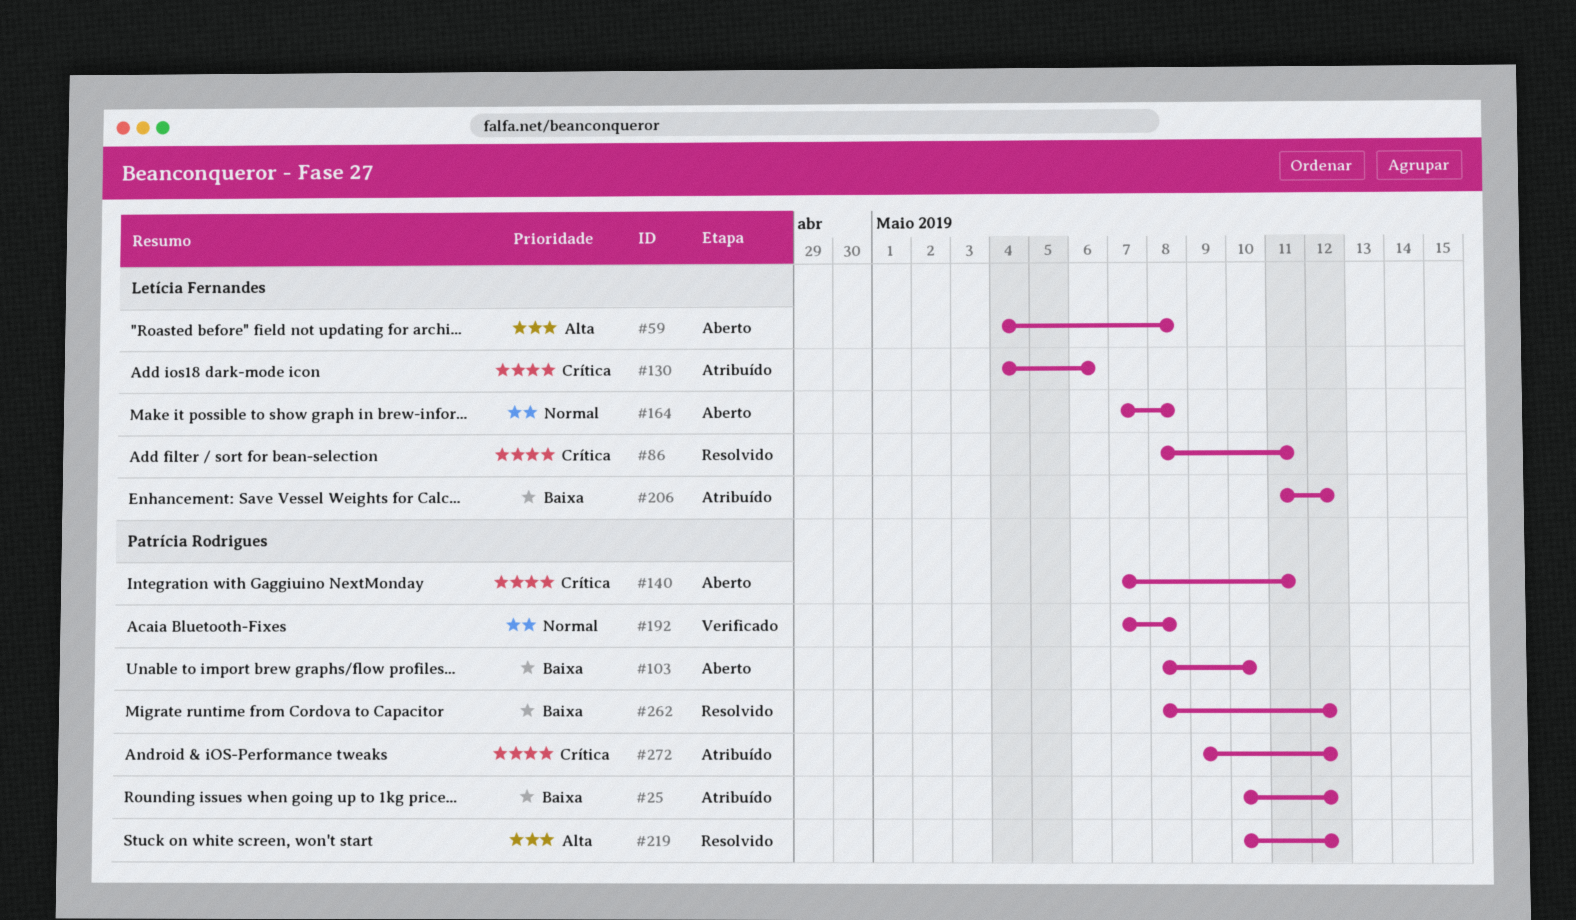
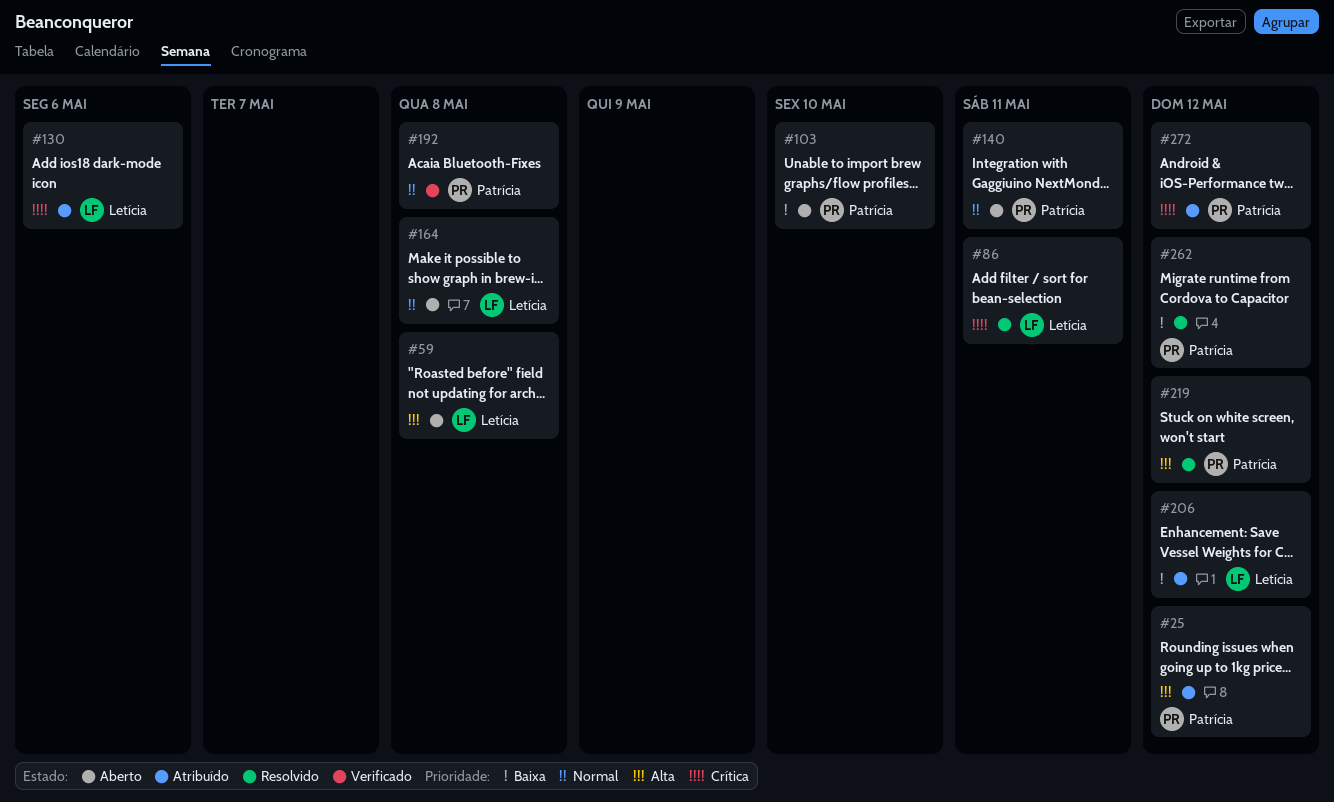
#25, priority: Baixa -> Alta
#140, priority: Crítica -> Normal

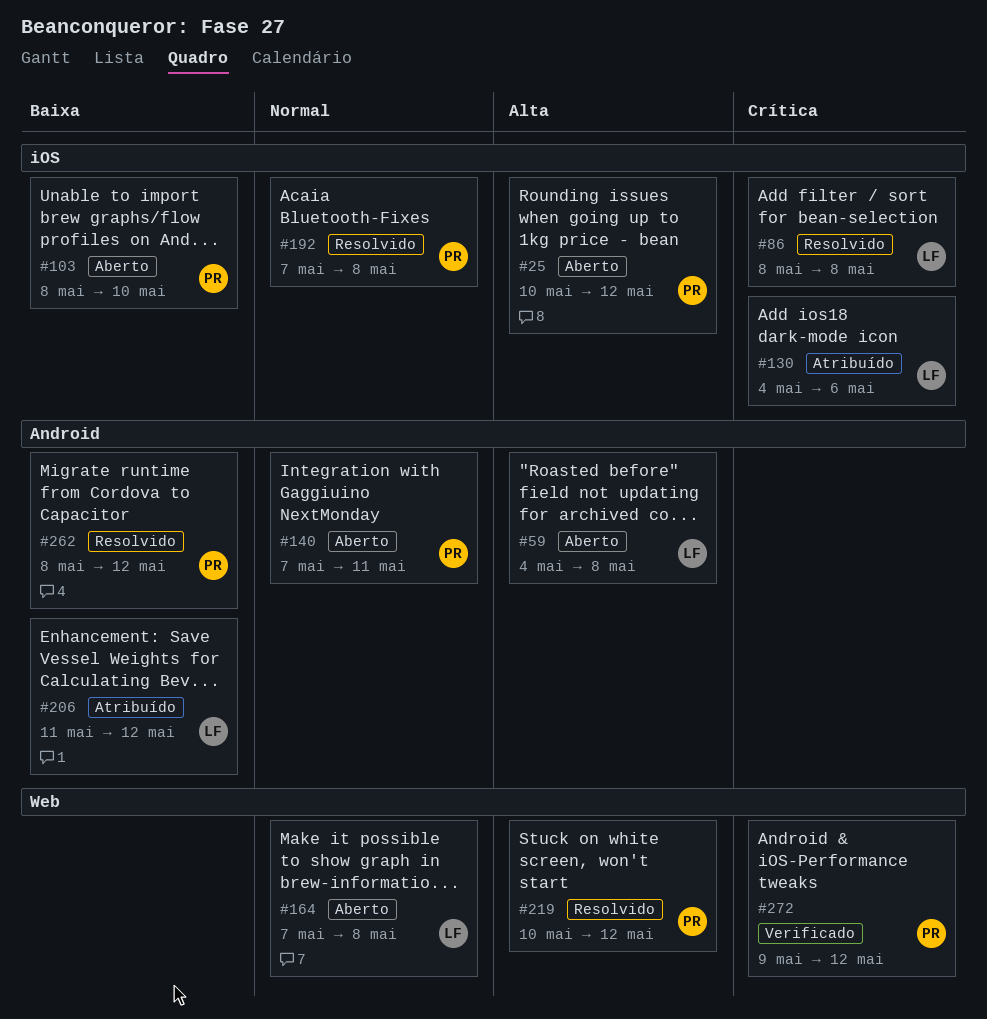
#25, status: Atribuído -> Aberto
#86, due: May 11 -> May 8
#192, status: Verificado -> Resolvido
#272, status: Atribuído -> Verificado

